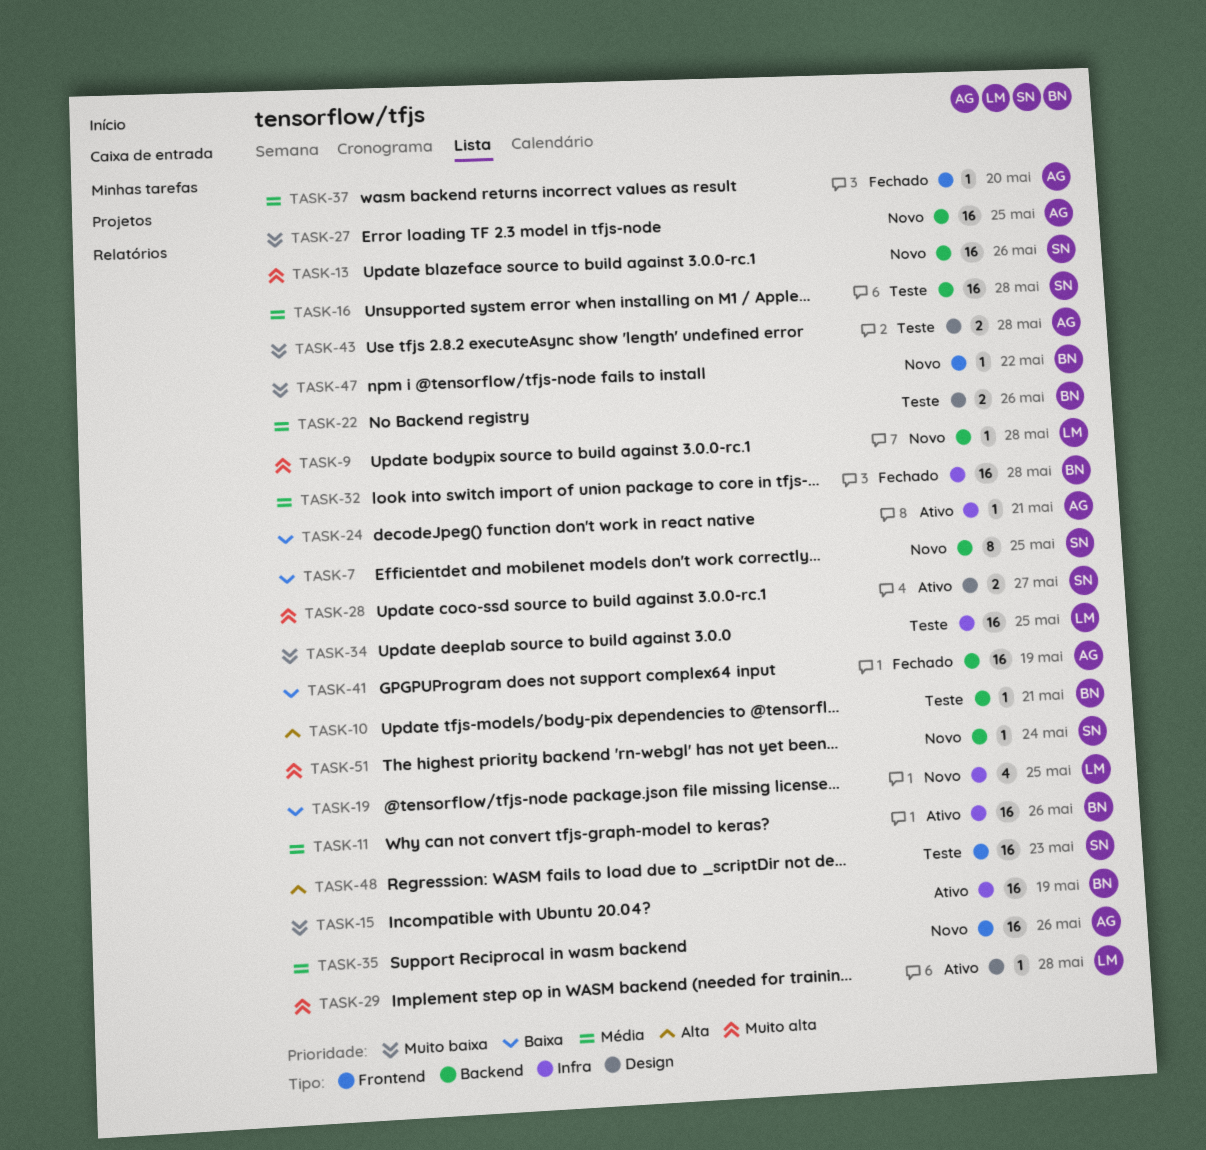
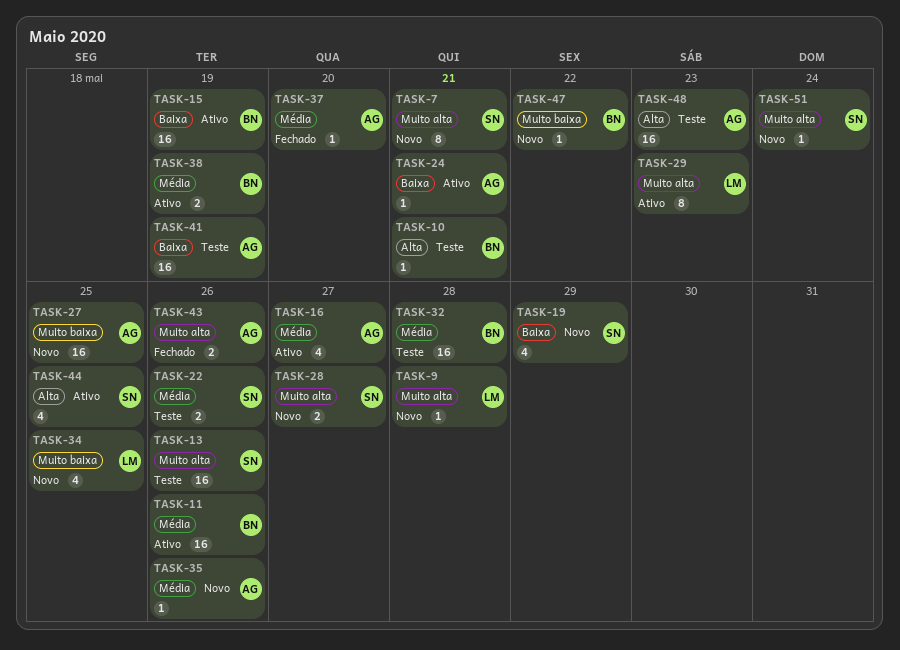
TASK-7, priority: Baixa -> Muito alta
TASK-7, due: May 25 -> May 21
TASK-13, status: Novo -> Teste
TASK-15, priority: Muito baixa -> Baixa
TASK-16, status: Teste -> Ativo
TASK-16, owner: SN -> AG
TASK-16, estimate: 16 -> 4
TASK-16, due: May 28 -> May 27
TASK-19, owner: LM -> SN
TASK-19, due: May 25 -> May 29
TASK-22, owner: BN -> SN
TASK-28, status: Ativo -> Novo
TASK-29, estimate: 1 -> 8
TASK-29, due: May 28 -> May 23
TASK-32, status: Fechado -> Teste
TASK-34, status: Teste -> Novo
TASK-34, estimate: 16 -> 4
TASK-35, estimate: 16 -> 1
TASK-38: none -> present
TASK-41, status: Fechado -> Teste
TASK-43, status: Teste -> Fechado
TASK-43, priority: Muito baixa -> Muito alta
TASK-43, due: May 28 -> May 26
TASK-44: none -> present
TASK-48, owner: SN -> AG

